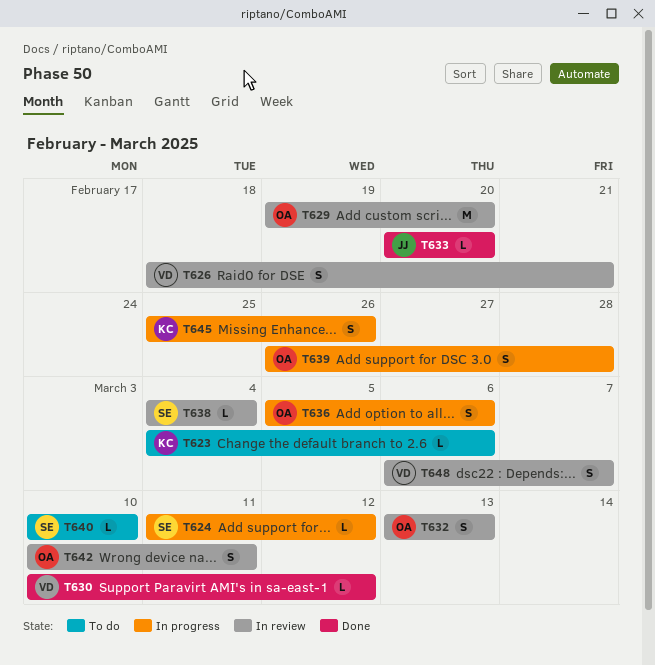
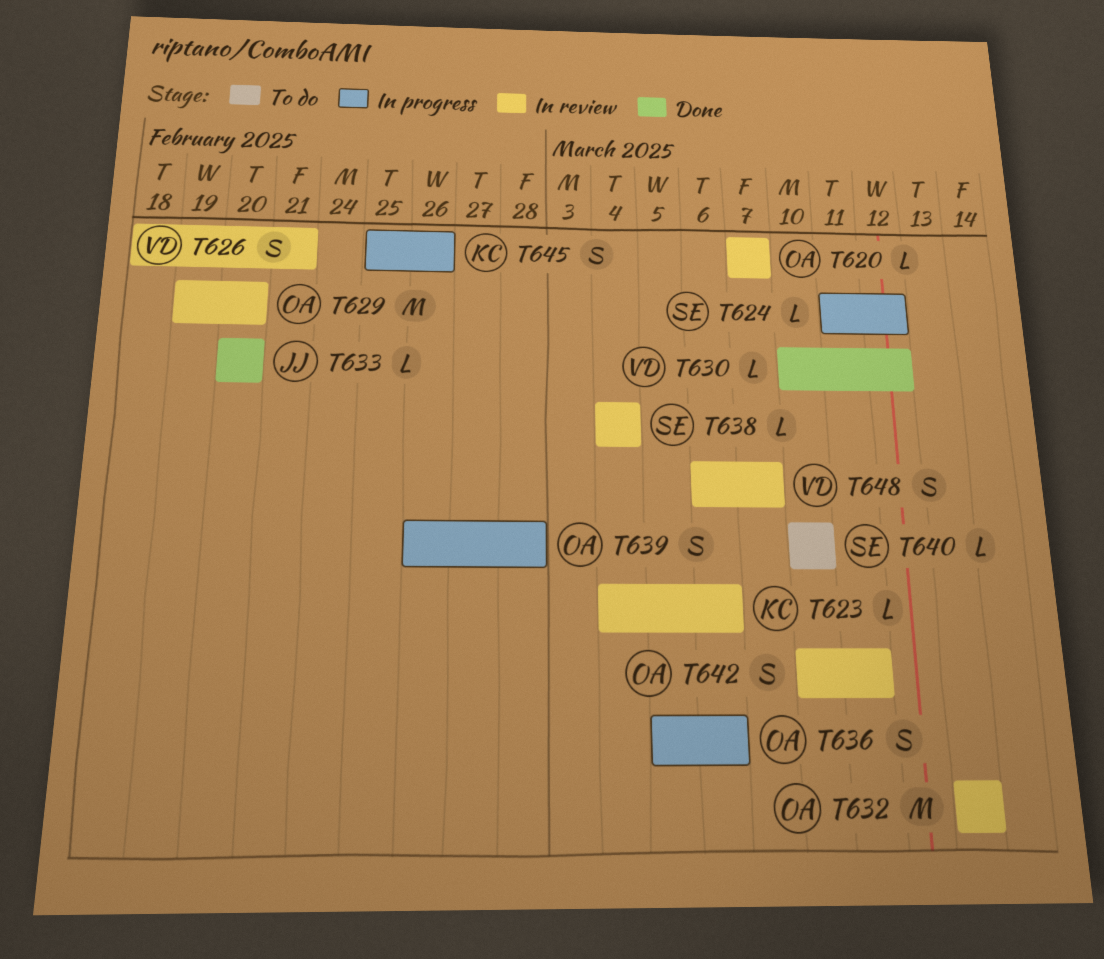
T620: none -> present
T623, status: To do -> In review
T632, estimate: S -> M

